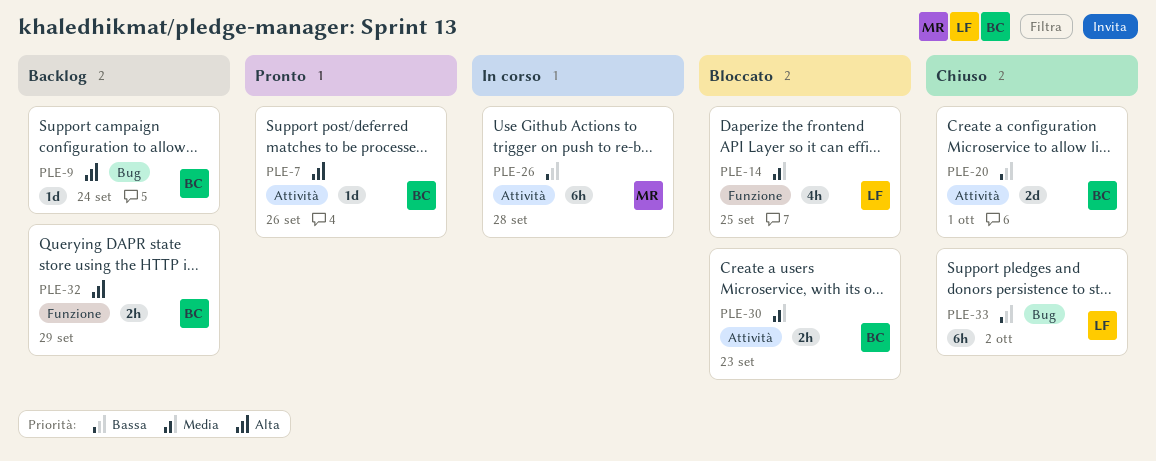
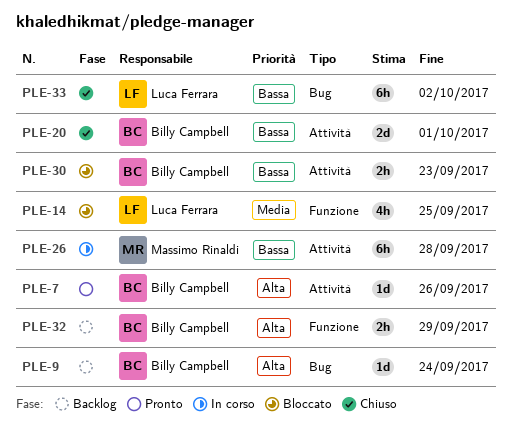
PLE-30, priority: Media -> Bassa

